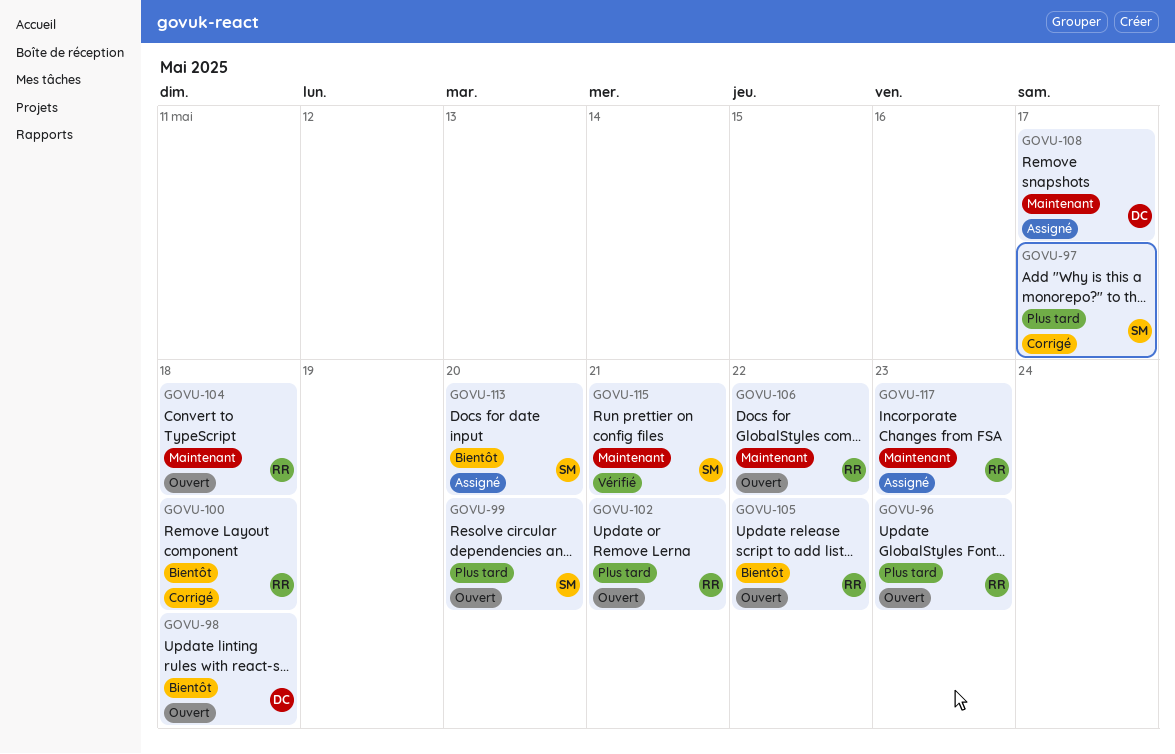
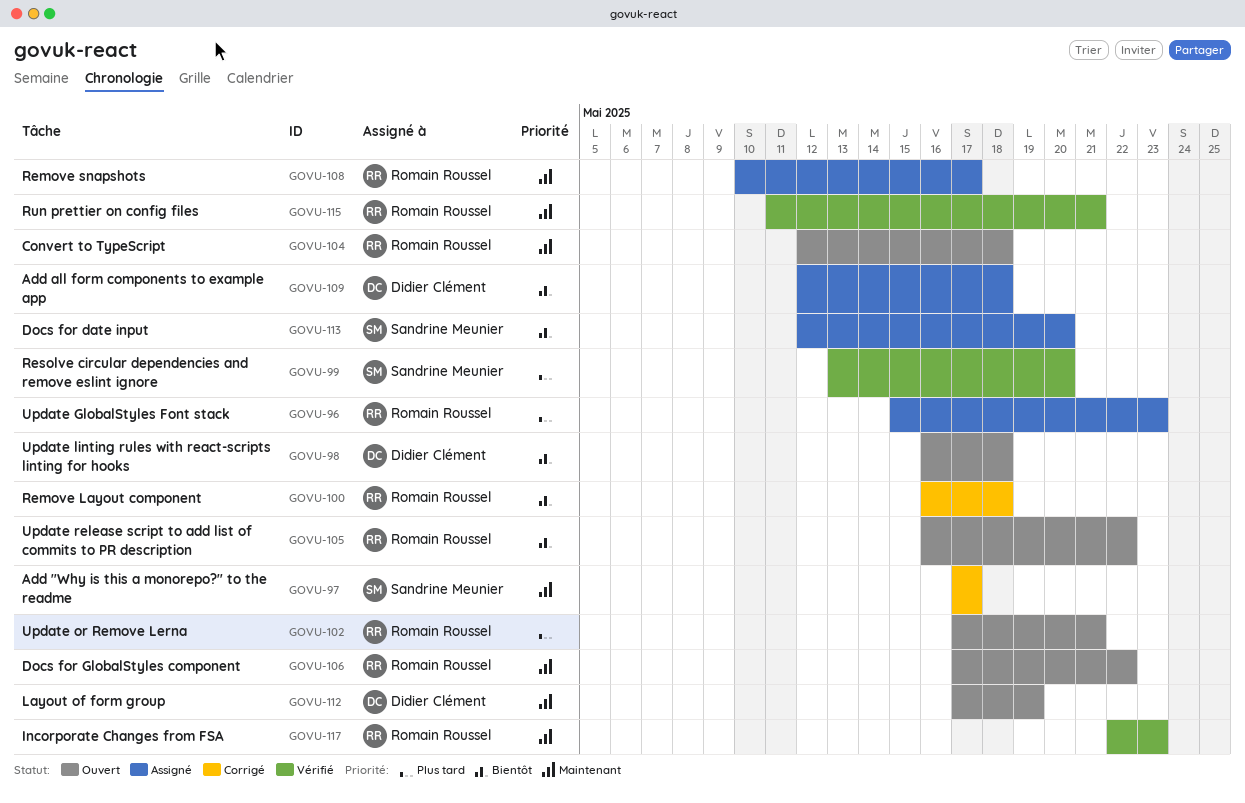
GOVU-96, status: Ouvert -> Assigné
GOVU-97, priority: Plus tard -> Maintenant
GOVU-99, status: Ouvert -> Vérifié
GOVU-108, owner: Didier Clément -> Romain Roussel
GOVU-109: none -> present
GOVU-112: none -> present
GOVU-115, owner: Sandrine Meunier -> Romain Roussel
GOVU-117, status: Assigné -> Vérifié

